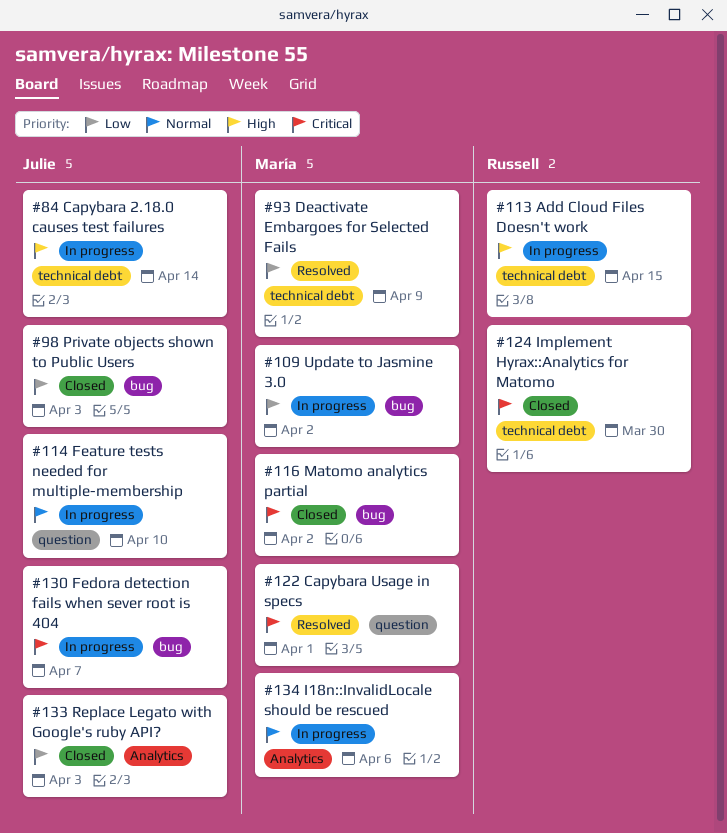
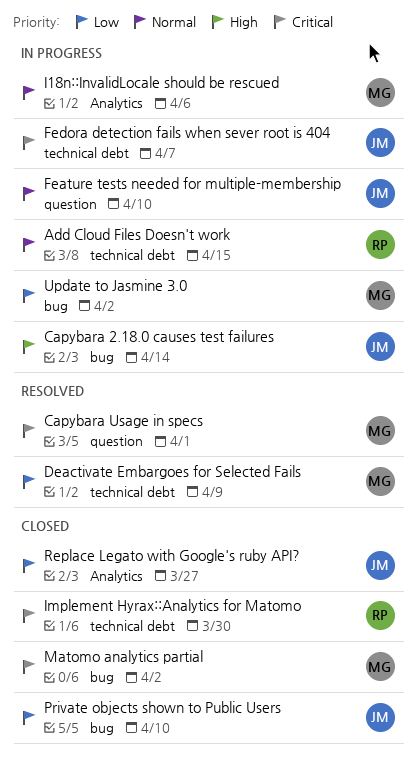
Add Cloud Files Doesn't work, priority: High -> Normal
Capybara 2.18.0 causes test failures, label: technical debt -> bug
Fedora detection fails when sever root is 404, label: bug -> technical debt
Private objects shown to Public Users, due: Apr 3 -> Apr 10
Replace Legato with Google's ruby API?, due: Apr 3 -> Mar 27

